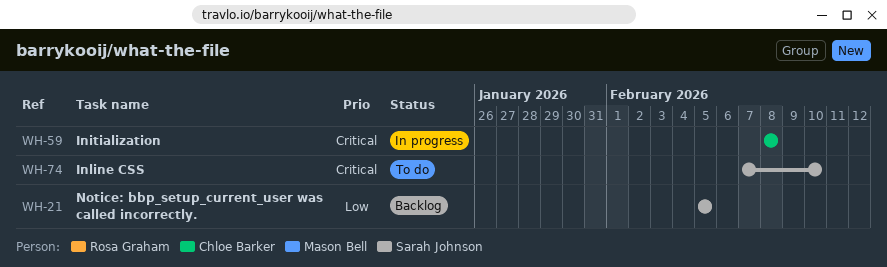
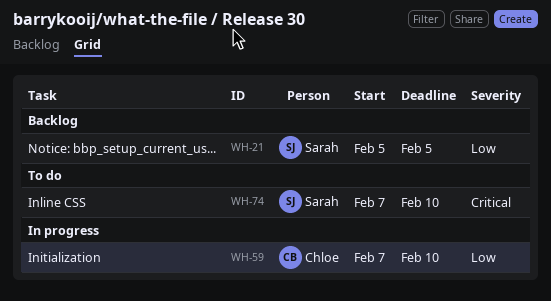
WH-59, priority: Critical -> Low
WH-59, start: Feb 8 -> Feb 7
WH-59, due: Feb 8 -> Feb 10

